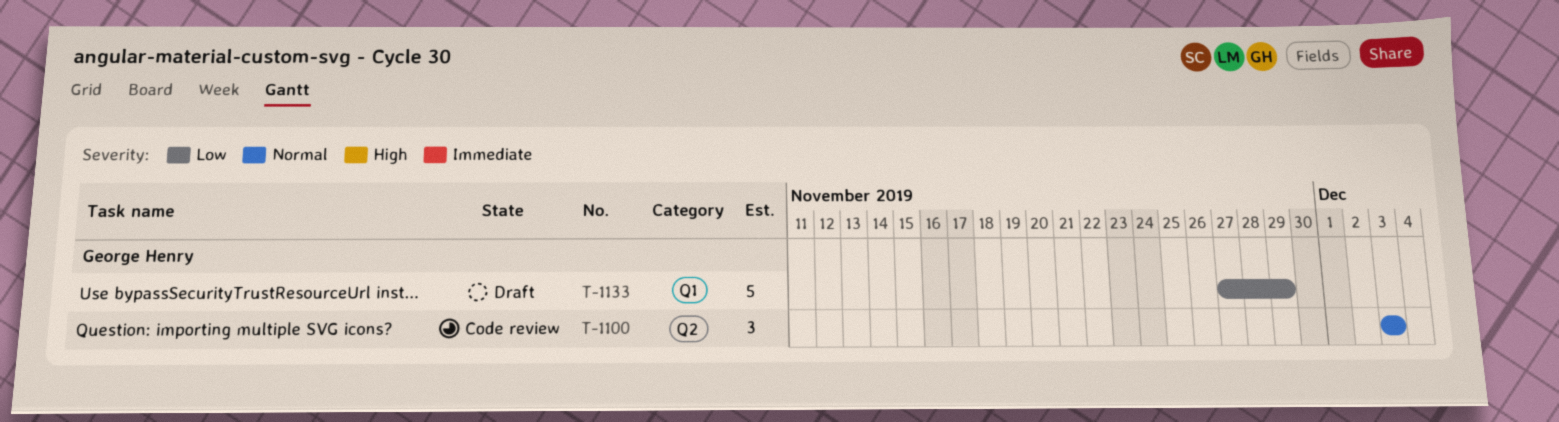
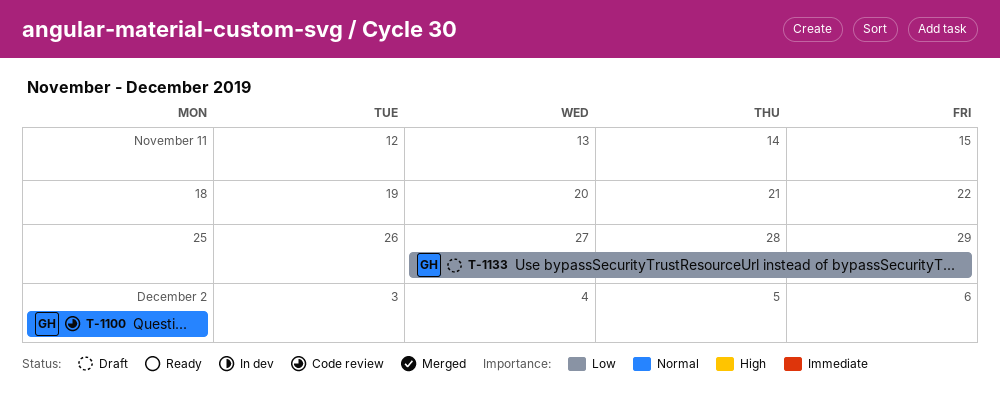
T-1100, start: Dec 3 -> Dec 2
T-1100, due: Dec 3 -> Dec 2

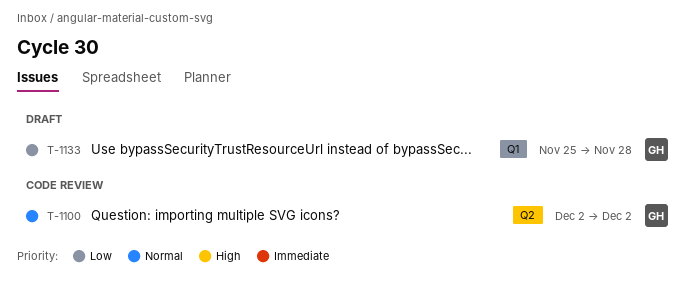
T-1133, start: Nov 27 -> Nov 25
T-1133, due: Nov 29 -> Nov 28

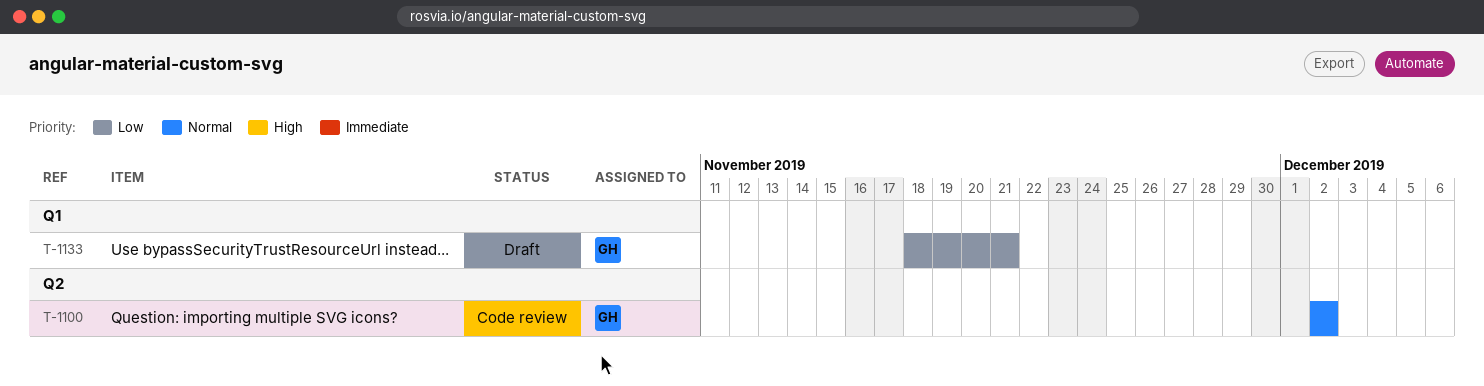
T-1133, start: Nov 25 -> Nov 18
T-1133, due: Nov 28 -> Nov 21

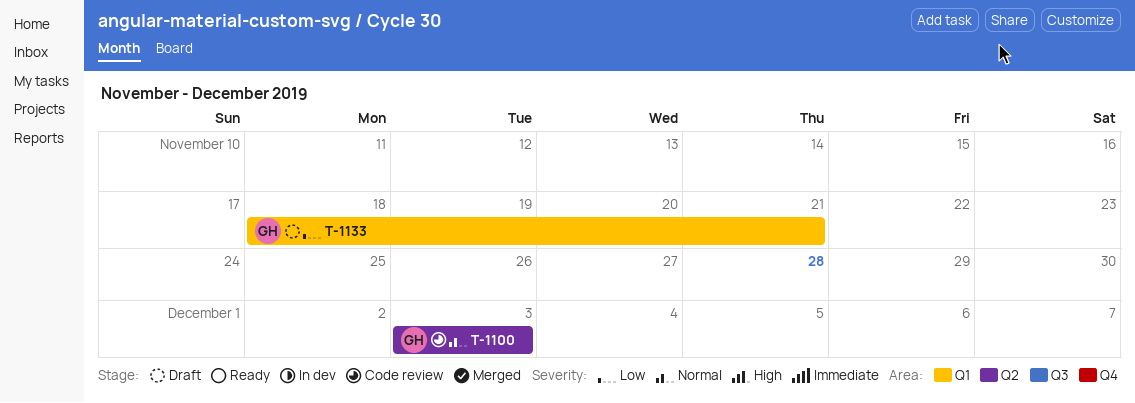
T-1100, start: Dec 2 -> Dec 3
T-1100, due: Dec 2 -> Dec 3

